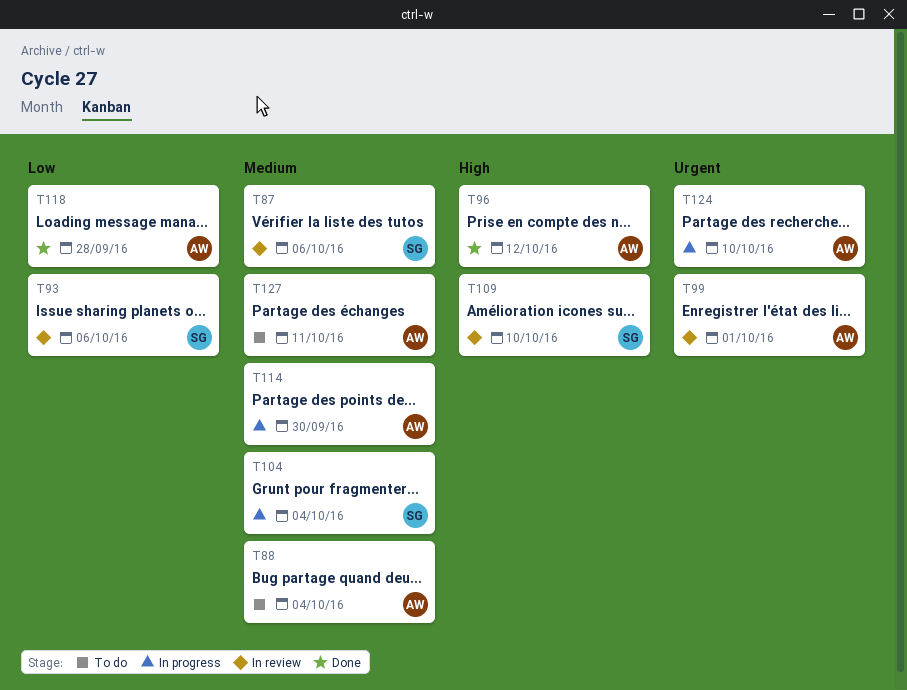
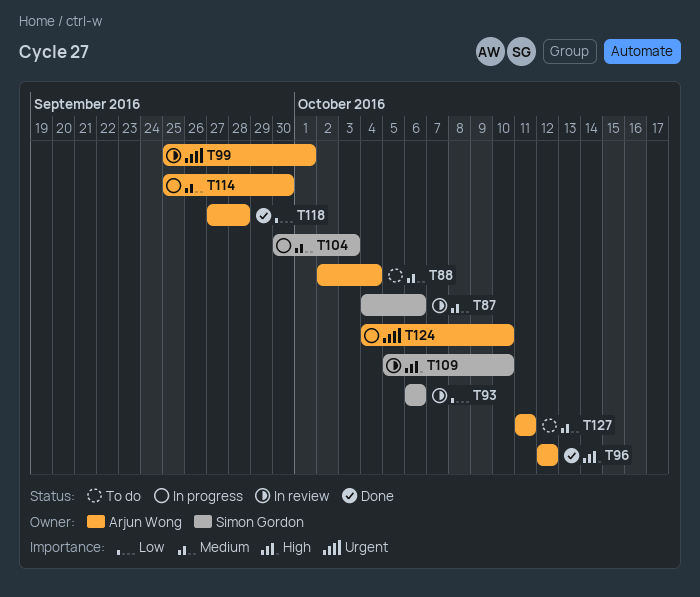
T104, due: Oct 4 -> Oct 3

